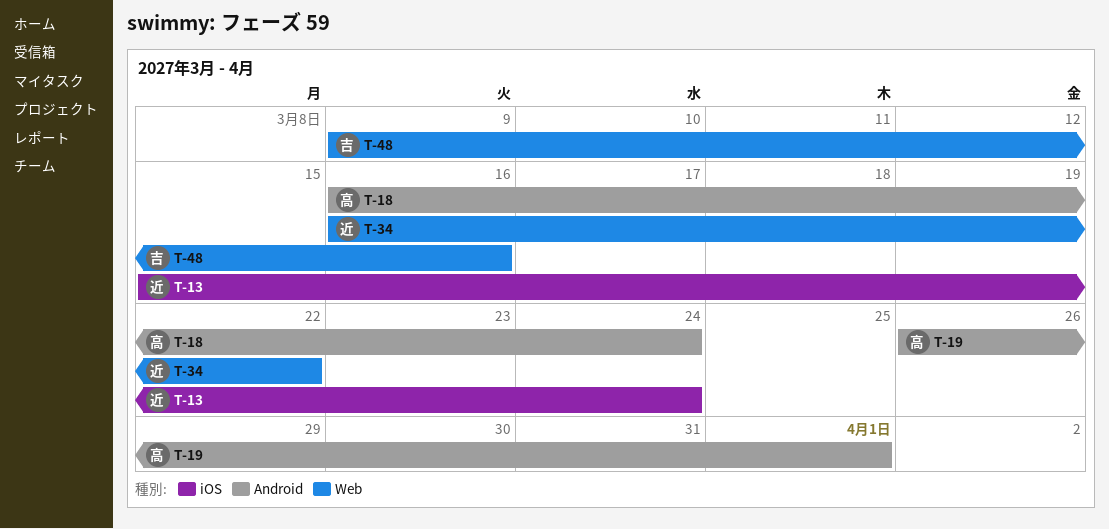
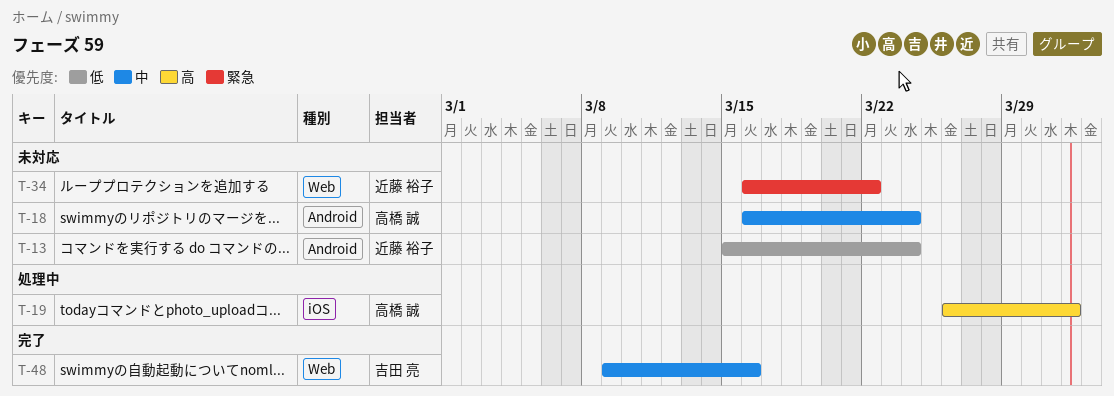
T-13, label: iOS -> Android
T-19, label: Android -> iOS

